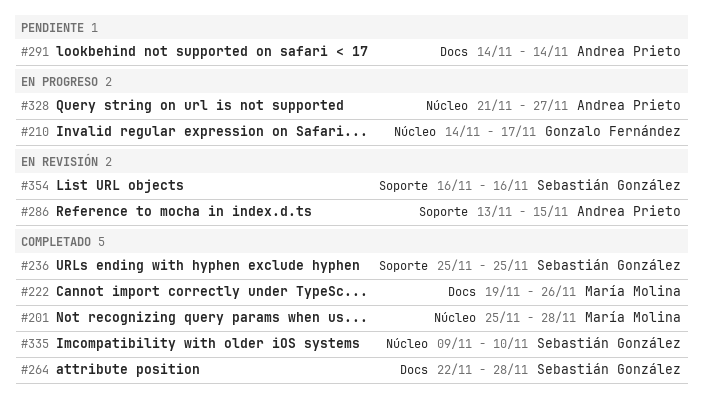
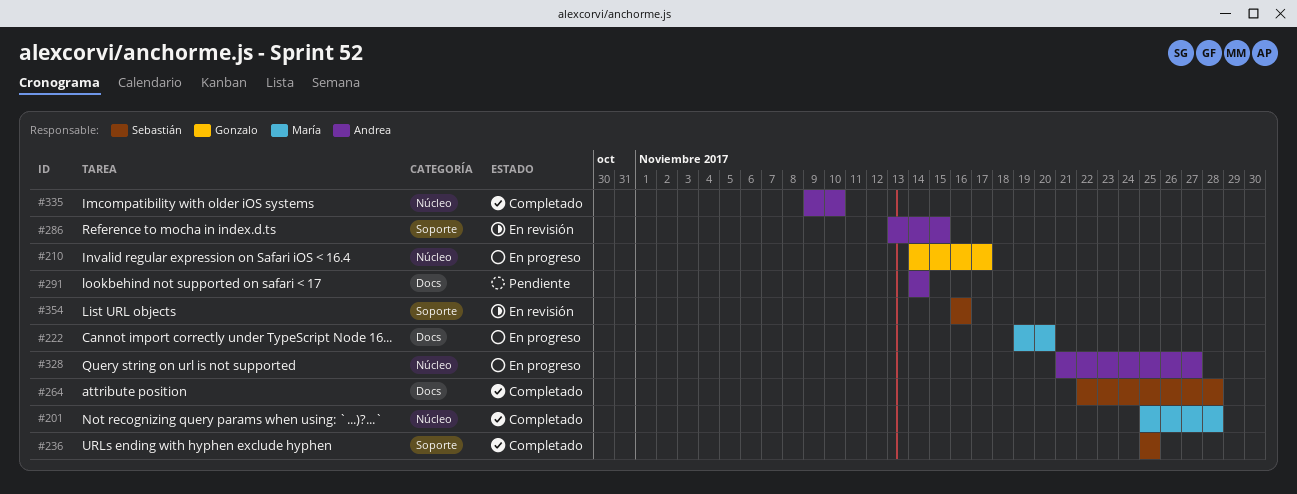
#222, status: Completado -> En progreso
#222, due: Nov 26 -> Nov 20
#335, owner: Sebastián González -> Andrea Prieto

